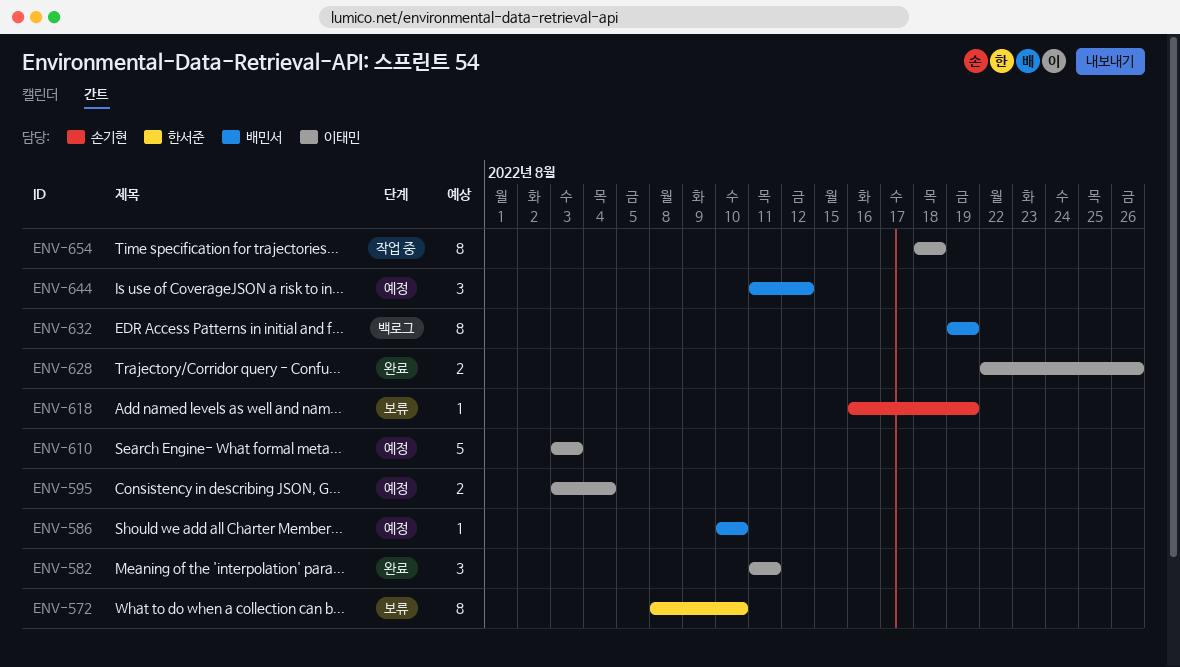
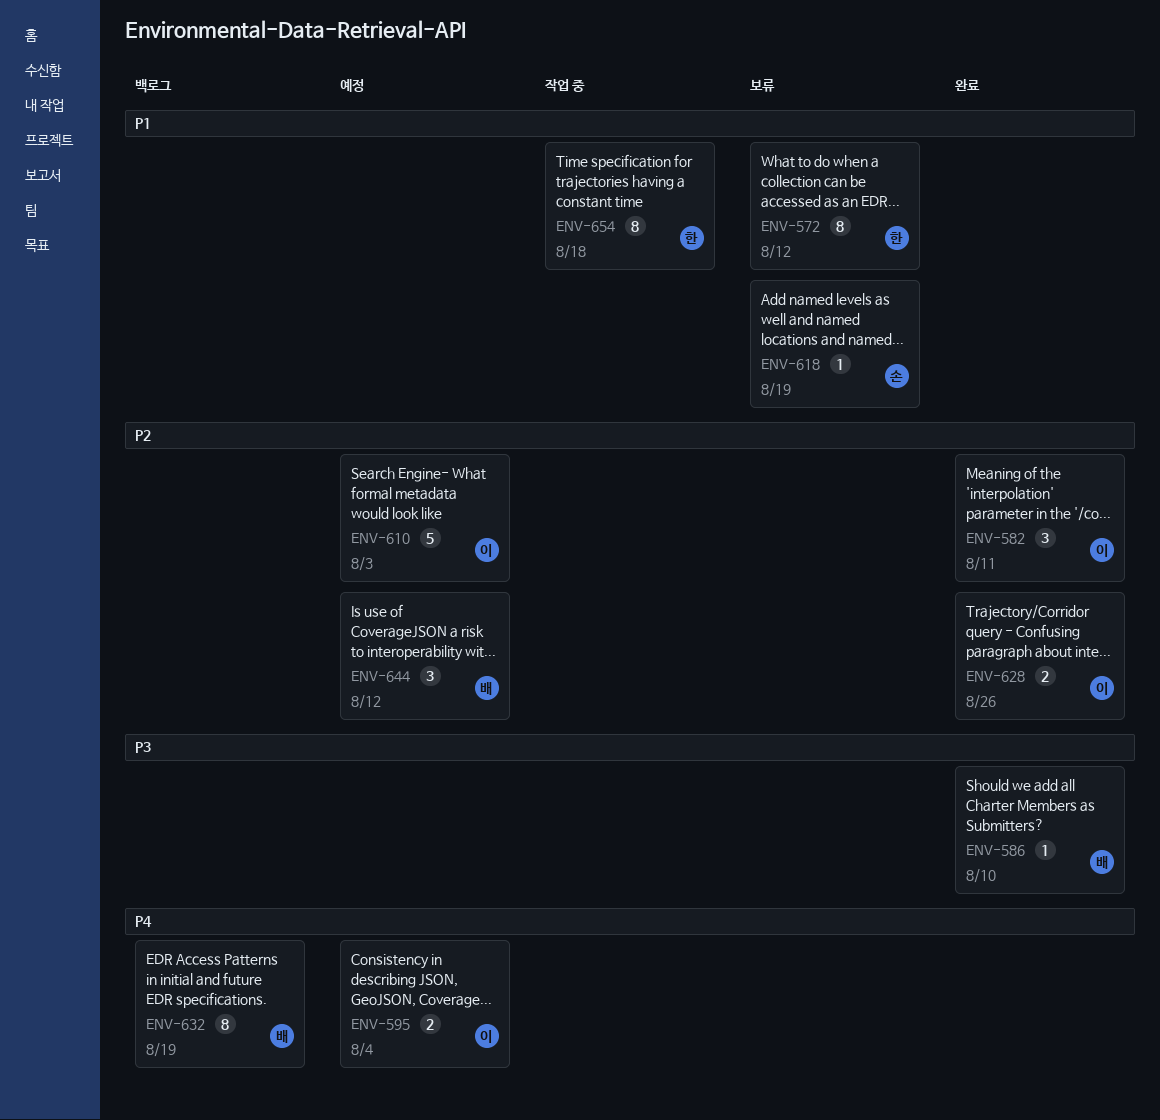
ENV-572, due: Aug 10 -> Aug 12
ENV-586, status: 예정 -> 완료
ENV-654, owner: 이태민 -> 한서준

